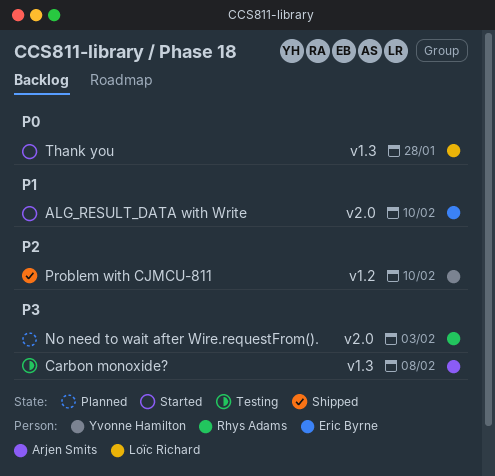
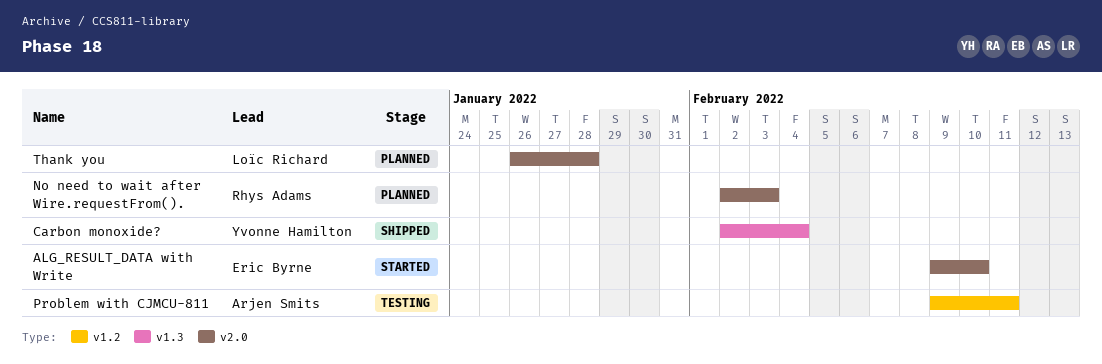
Carbon monoxide?, status: Testing -> Shipped
Carbon monoxide?, owner: Arjen Smits -> Yvonne Hamilton
Carbon monoxide?, due: Feb 8 -> Feb 4
Problem with CJMCU-811, status: Shipped -> Testing
Problem with CJMCU-811, owner: Yvonne Hamilton -> Arjen Smits
Problem with CJMCU-811, due: Feb 10 -> Feb 11
Thank you, status: Started -> Planned
Thank you, label: v1.3 -> v2.0

